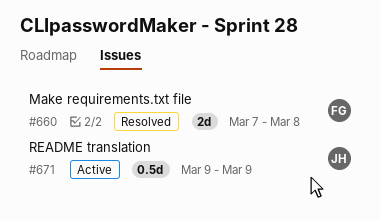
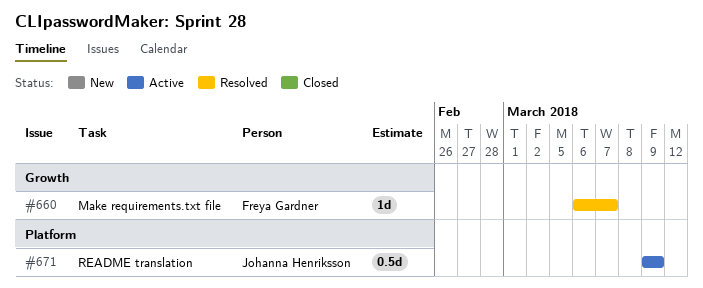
#660, estimate: 2d -> 1d
#660, start: Mar 7 -> Mar 6
#660, due: Mar 8 -> Mar 7

